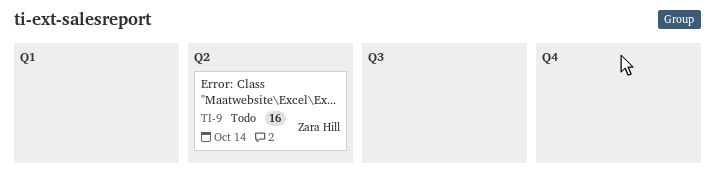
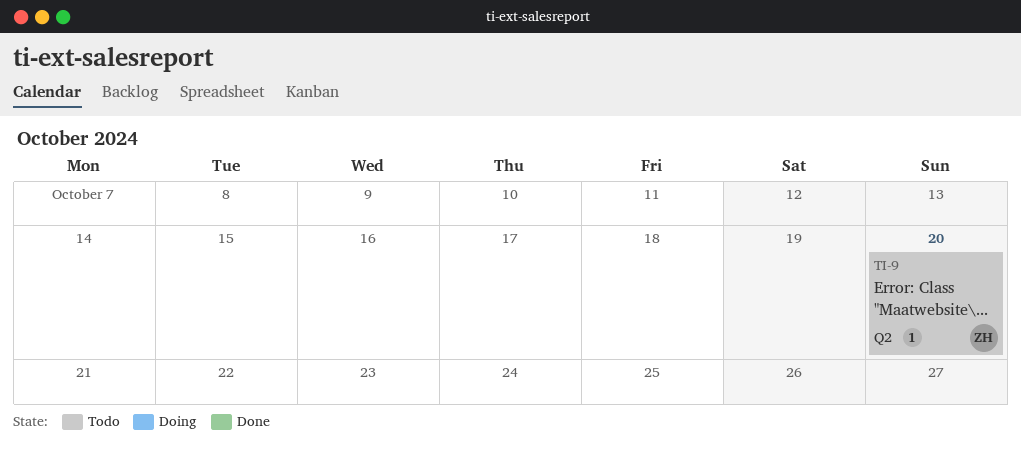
TI-9, estimate: 16 -> 1
TI-9, due: Oct 14 -> Oct 20

